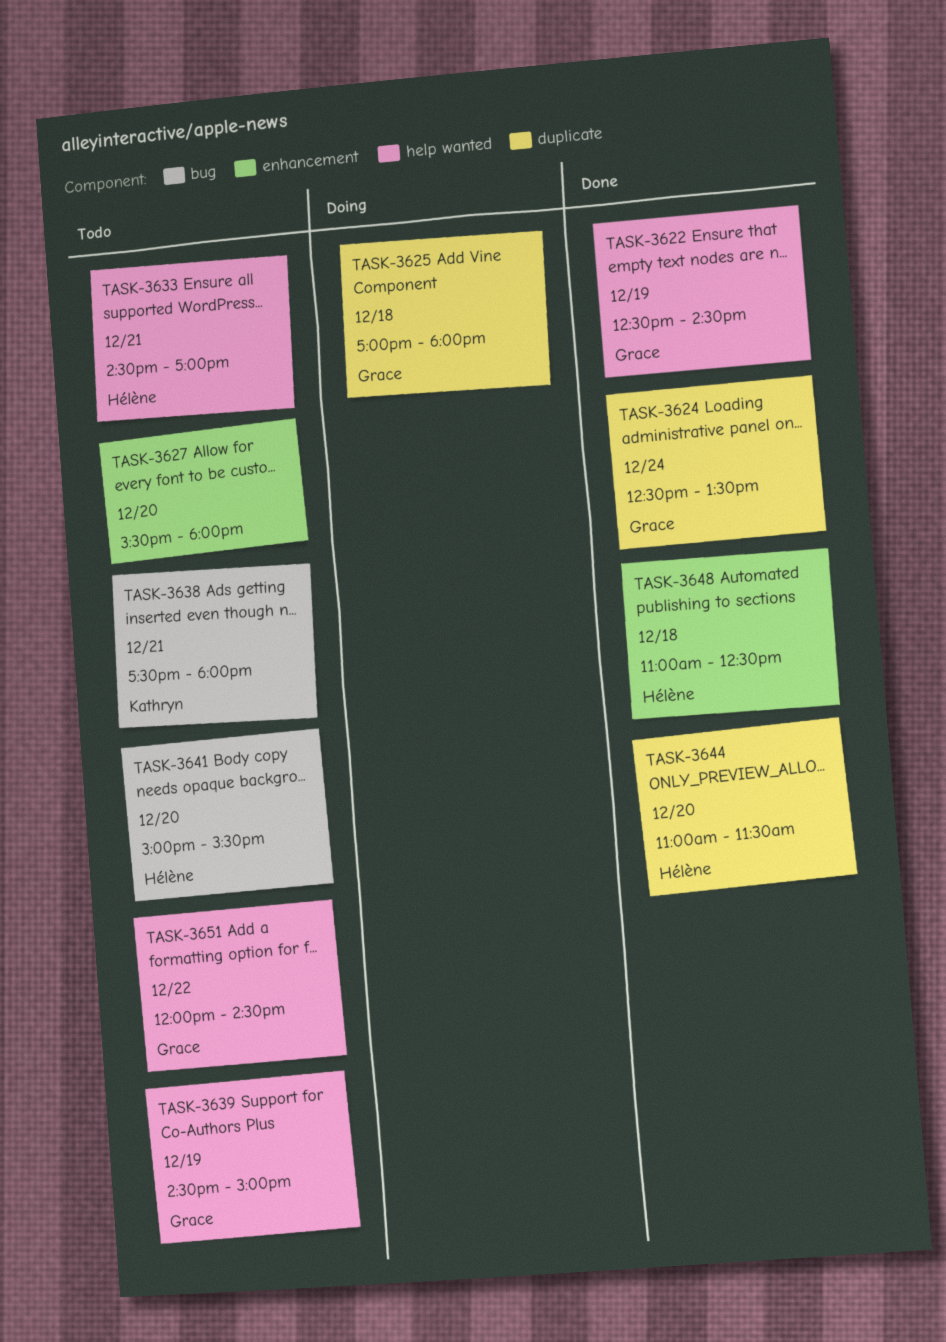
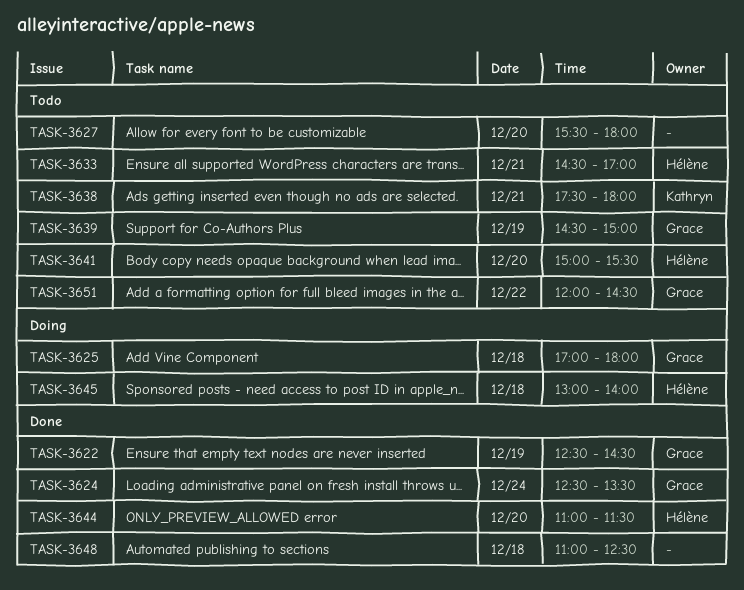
TASK-3645: none -> present
TASK-3648, owner: Hélène -> none

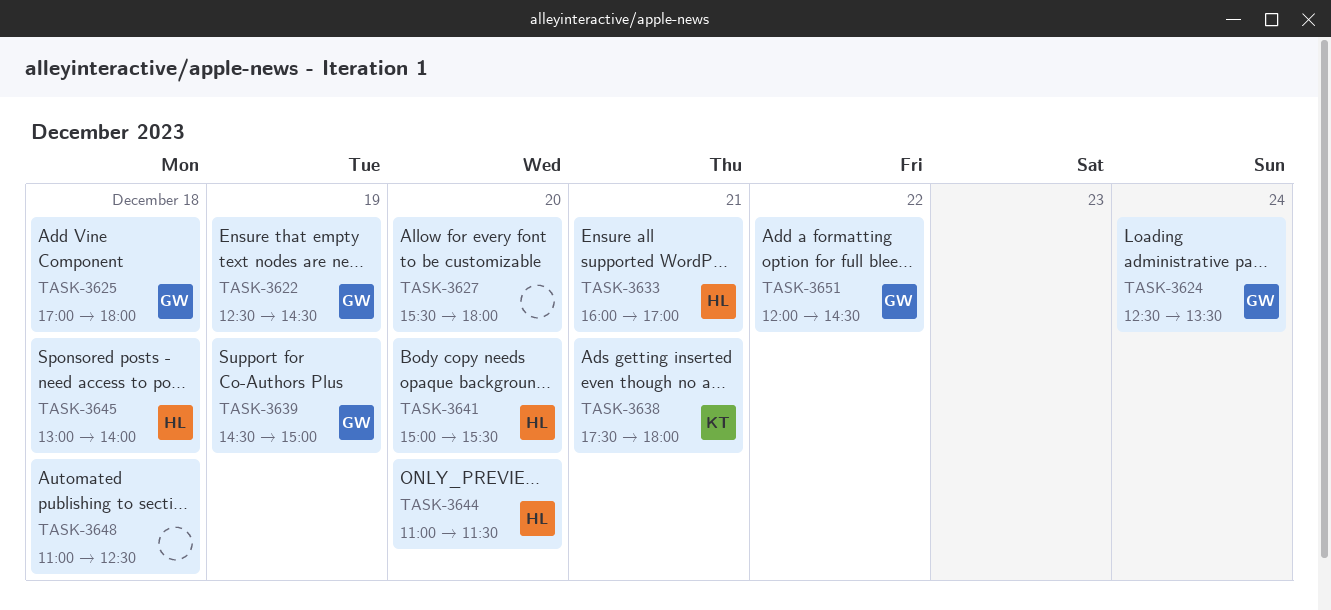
TASK-3633, begins: 14:30 -> 16:00

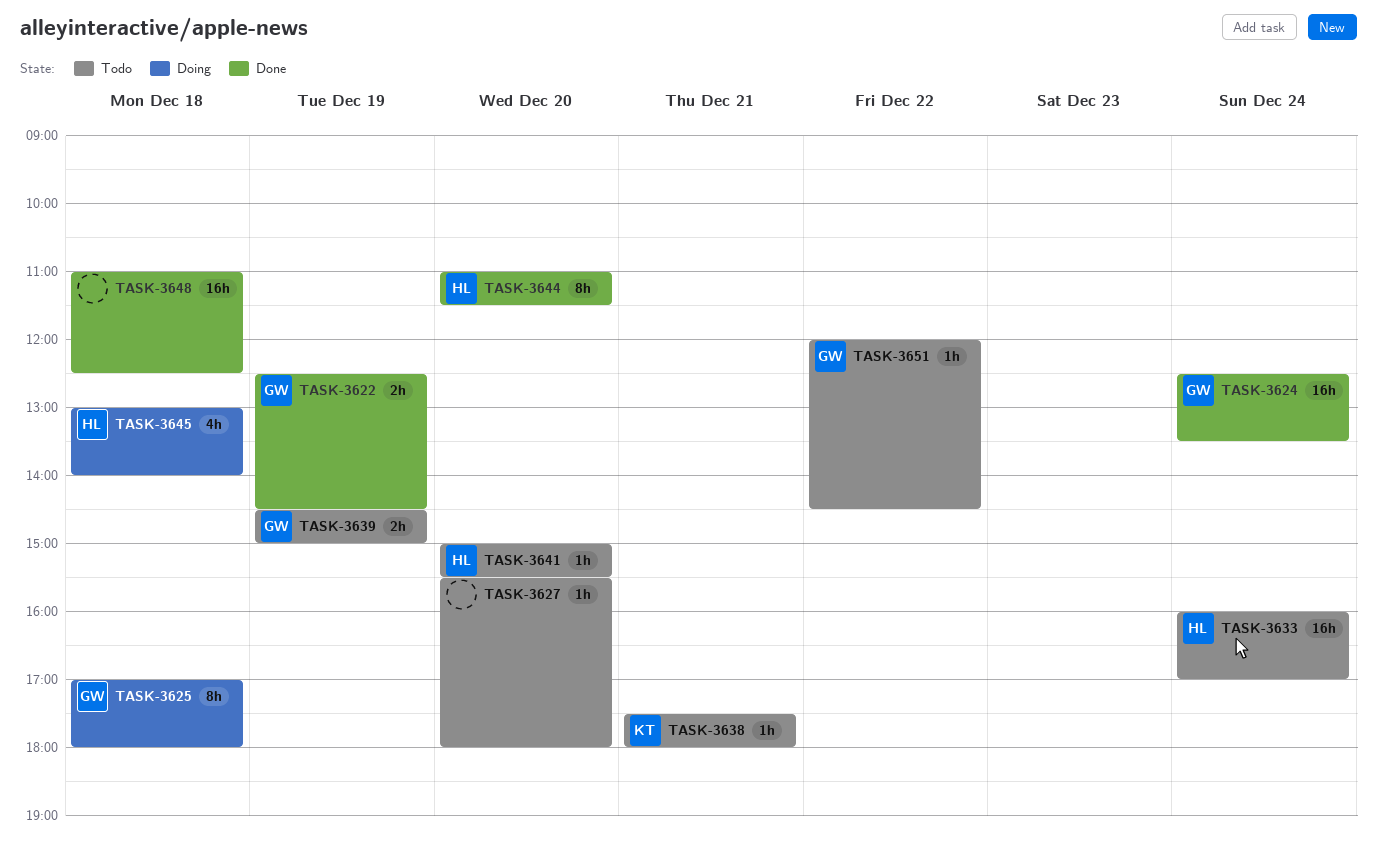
TASK-3633, day: Dec 21 -> Dec 24

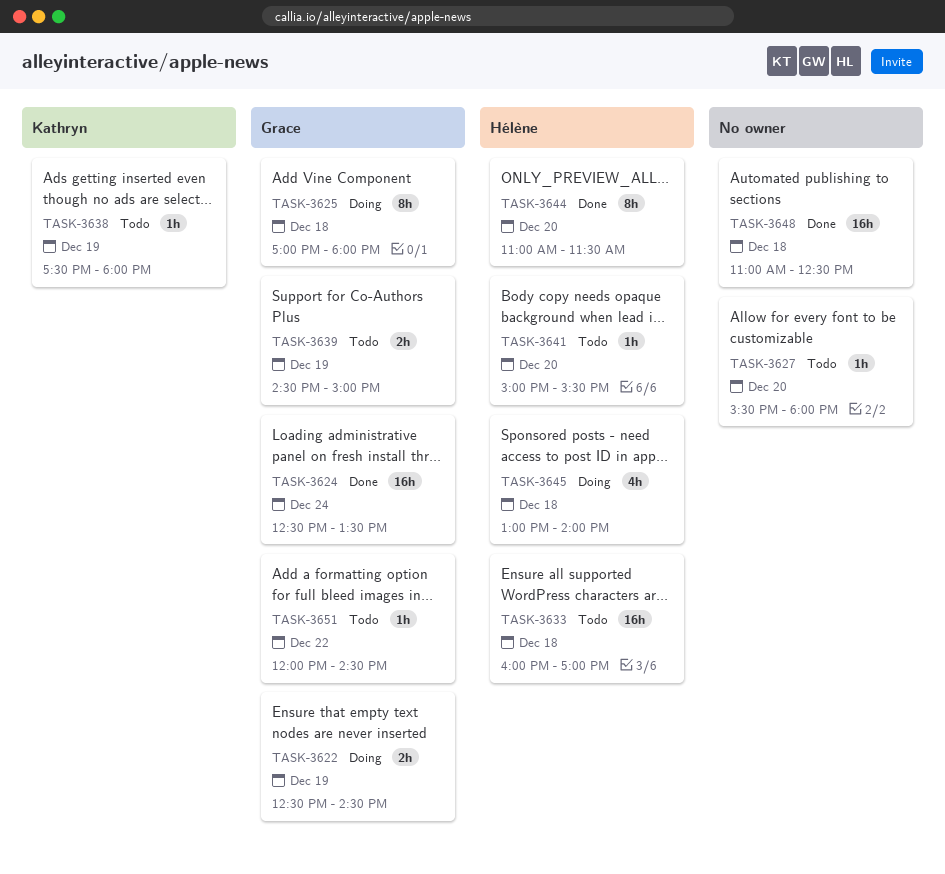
TASK-3622, status: Done -> Doing
TASK-3633, day: Dec 24 -> Dec 18
TASK-3638, day: Dec 21 -> Dec 19

